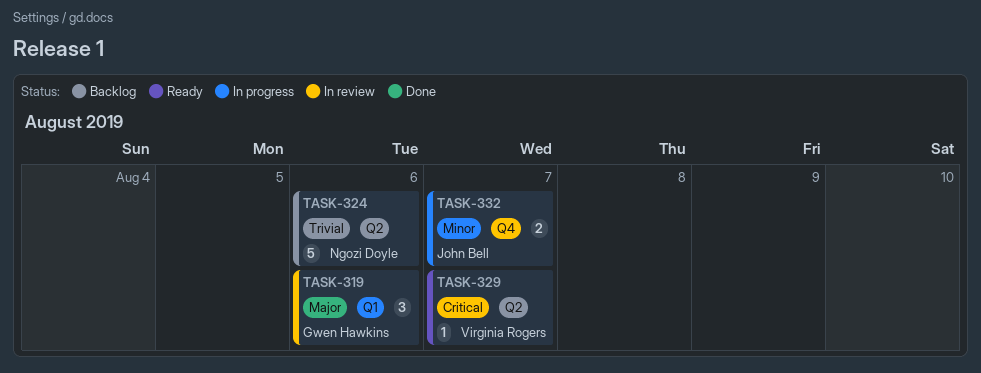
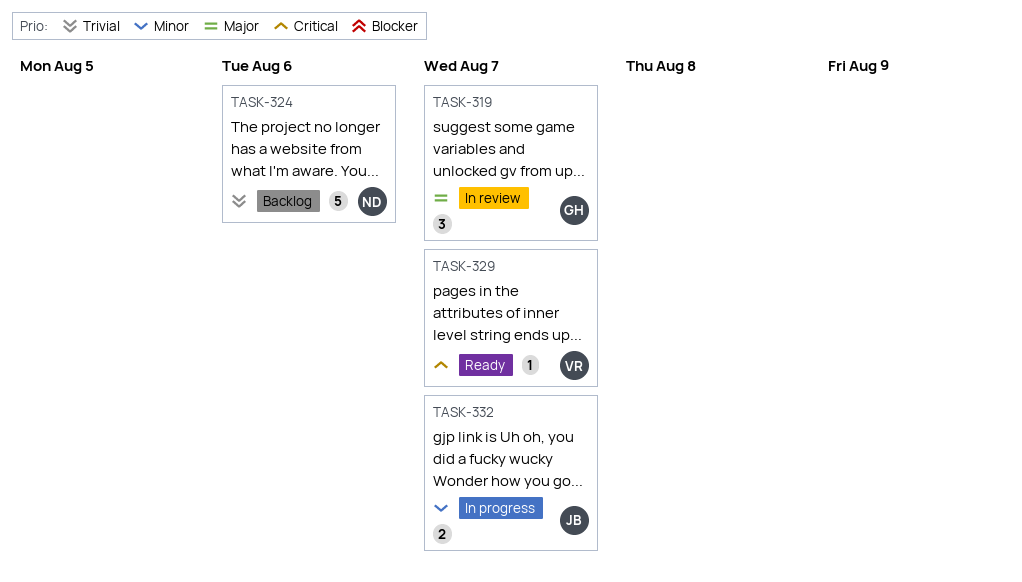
TASK-319, due: Aug 6 -> Aug 7

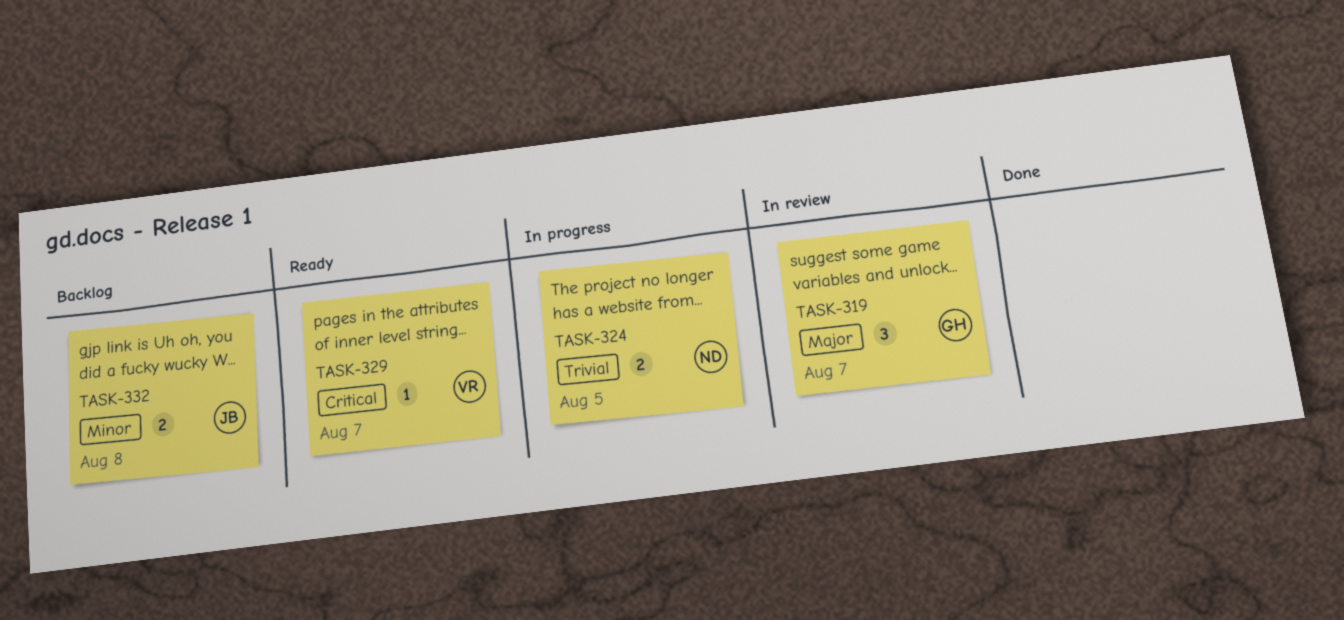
TASK-324, status: Backlog -> In progress
TASK-324, estimate: 5 -> 2
TASK-324, due: Aug 6 -> Aug 5
TASK-332, status: In progress -> Backlog
TASK-332, due: Aug 7 -> Aug 8

